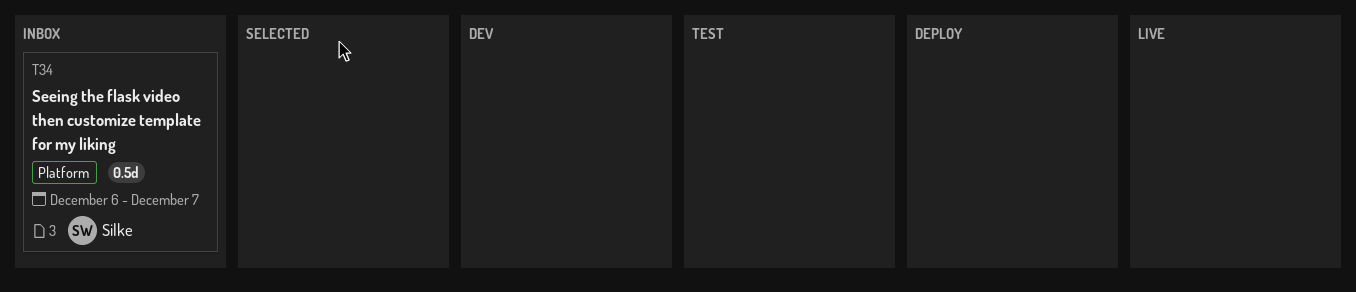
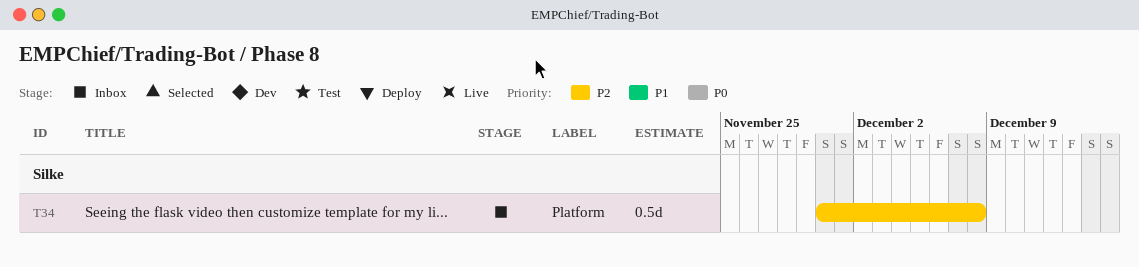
T34, start: Dec 6 -> Nov 30
T34, due: Dec 7 -> Dec 8

